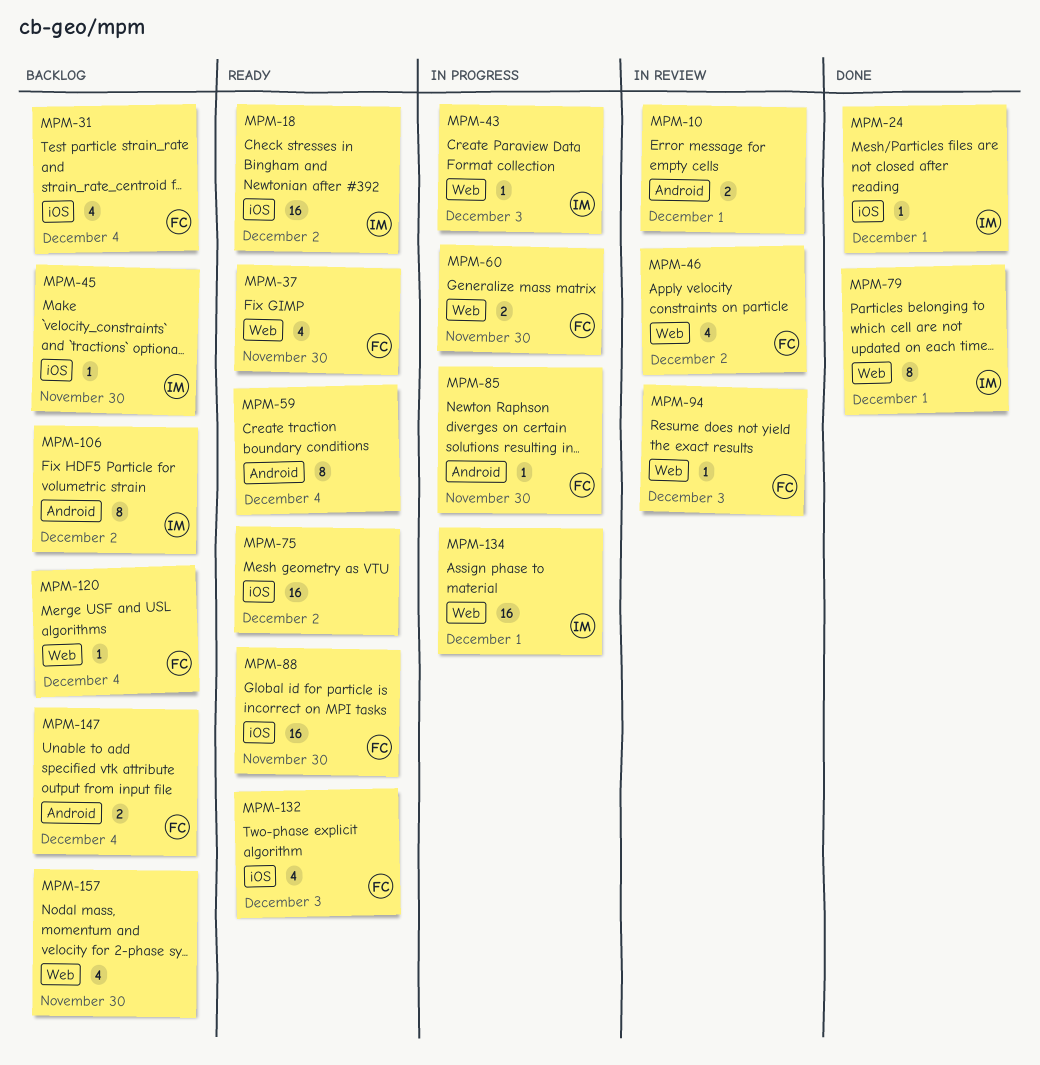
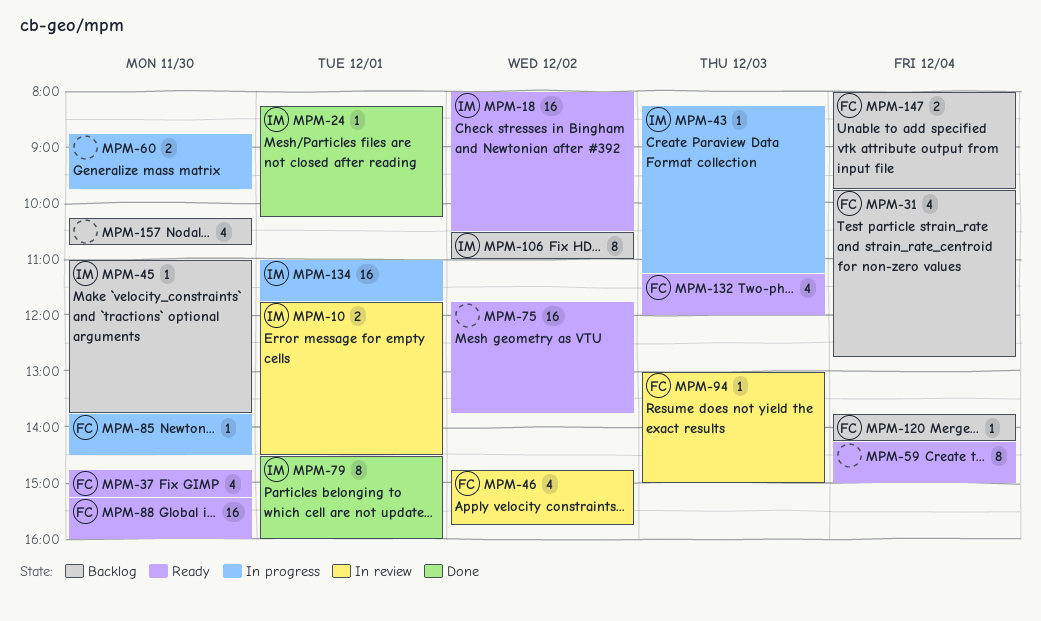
MPM-10, owner: none -> IM
MPM-60, owner: FC -> none

